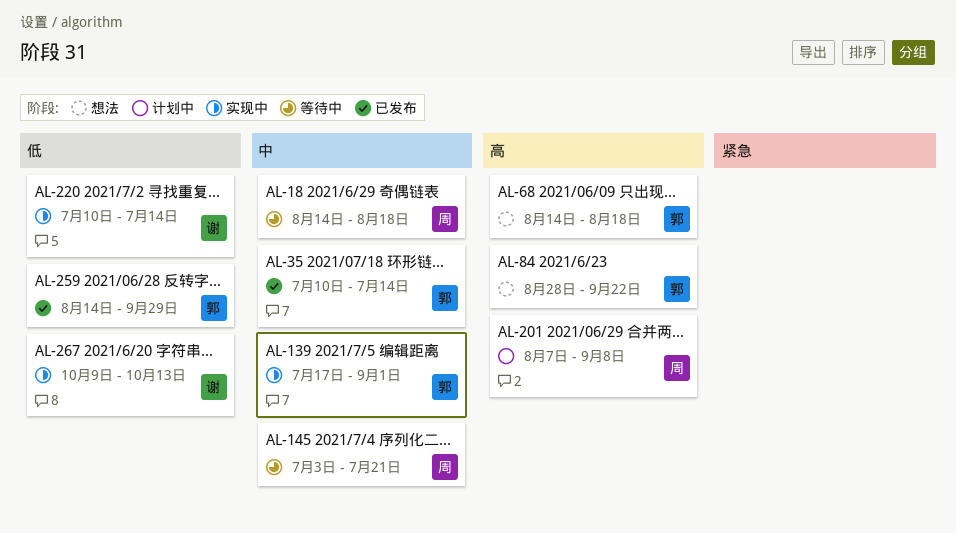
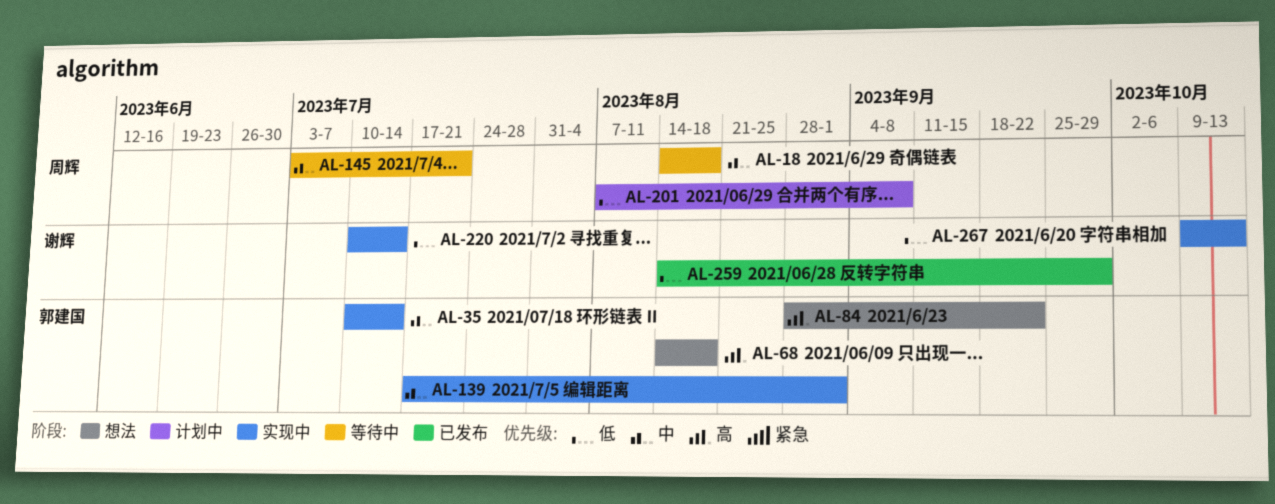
AL-35, status: 已发布 -> 实现中
AL-201, priority: 高 -> 低
AL-259, owner: 郭建国 -> 谢辉

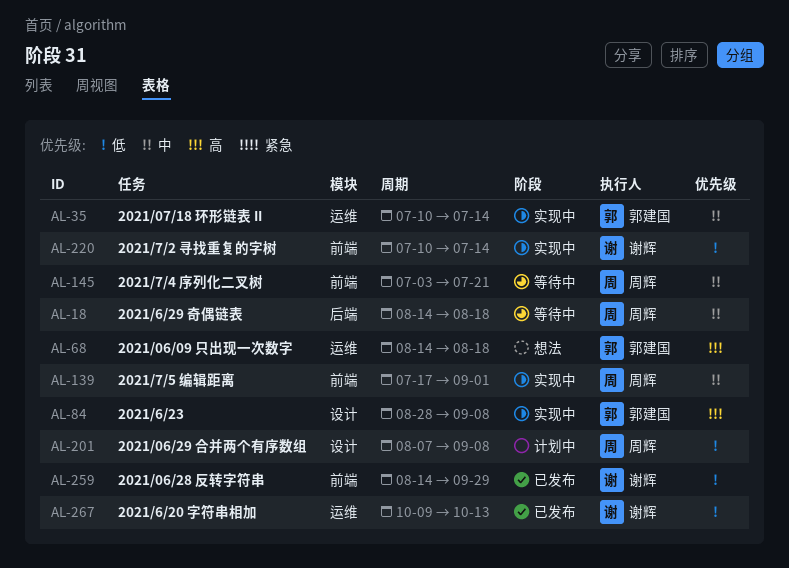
AL-84, status: 想法 -> 实现中
AL-84, due: Sep 22 -> Sep 8
AL-139, owner: 郭建国 -> 周辉
AL-267, status: 实现中 -> 已发布

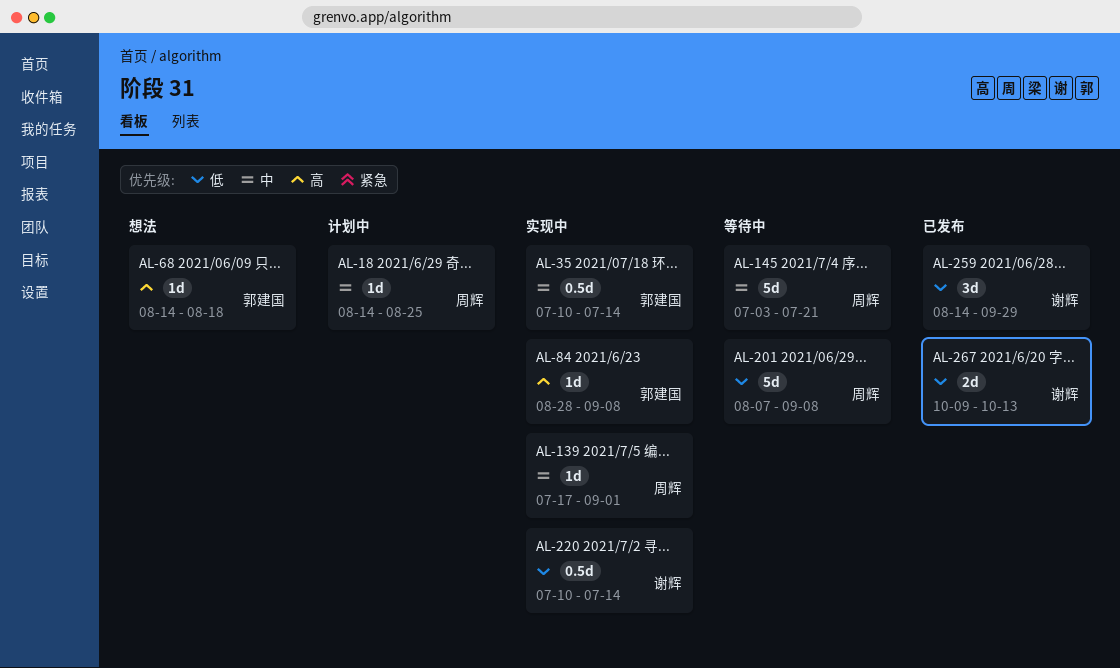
AL-18, status: 等待中 -> 计划中
AL-18, due: Aug 18 -> Aug 25
AL-201, status: 计划中 -> 等待中

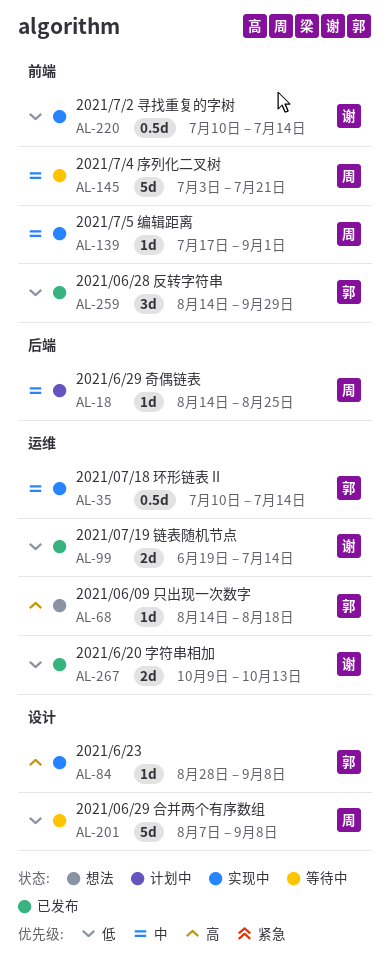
AL-99: none -> present
AL-259, owner: 谢辉 -> 郭建国

